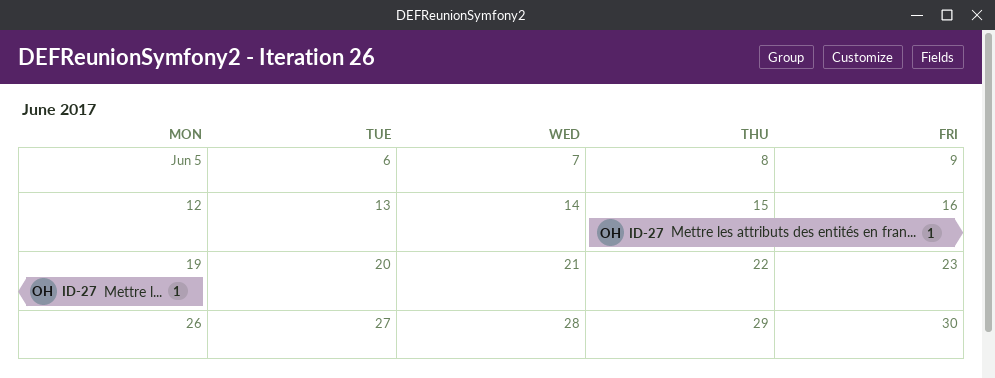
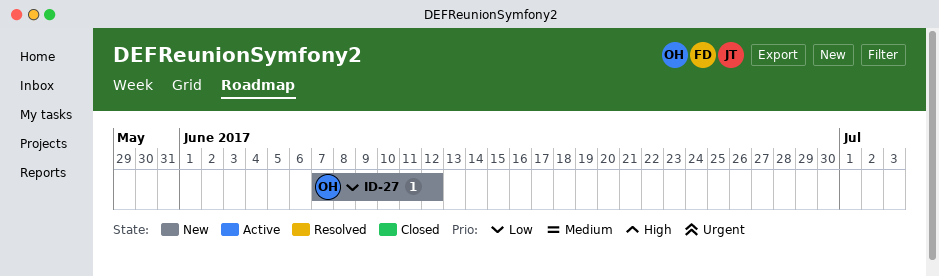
ID-27, start: Jun 15 -> Jun 7
ID-27, due: Jun 19 -> Jun 12

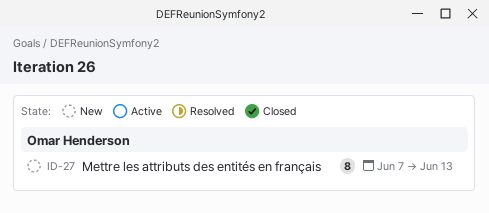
ID-27, estimate: 1 -> 8
ID-27, due: Jun 12 -> Jun 13

